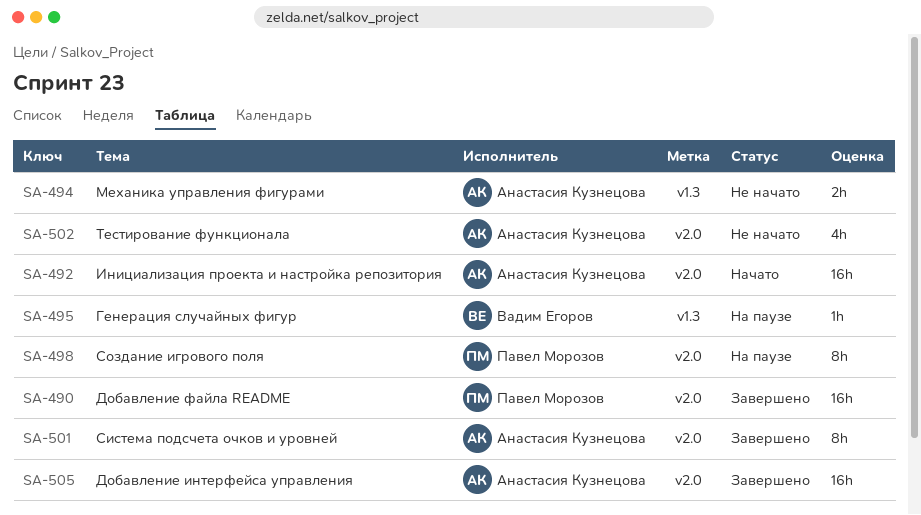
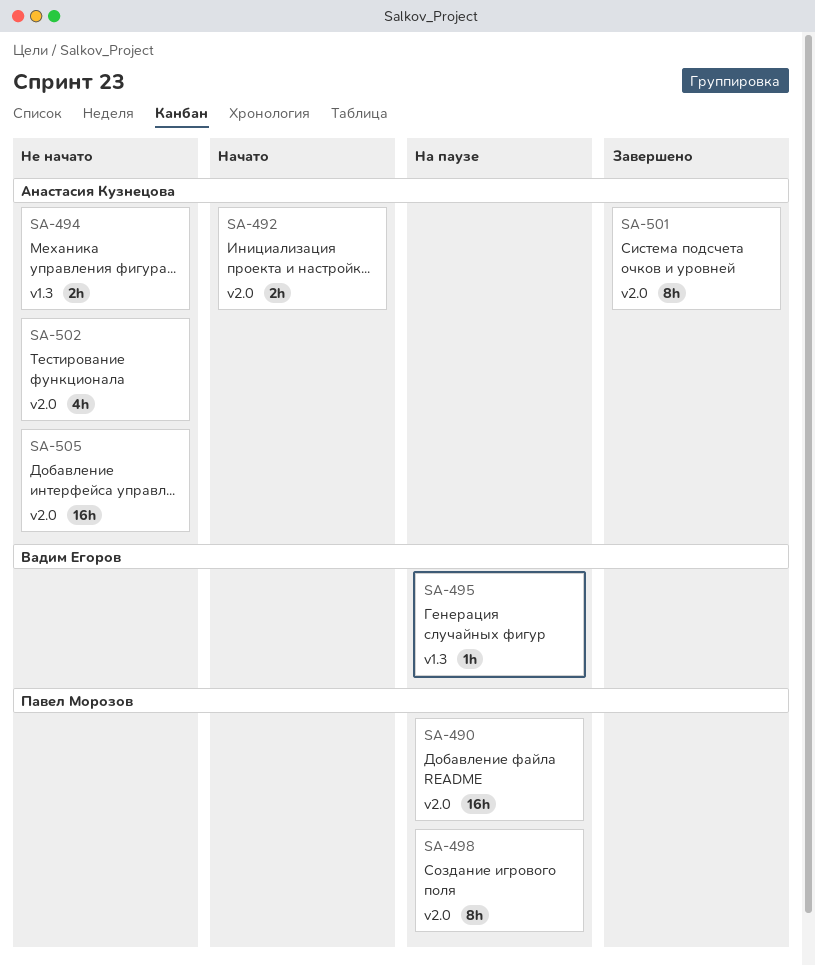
SA-490, status: Завершено -> На паузе
SA-492, estimate: 16h -> 2h
SA-505, status: Завершено -> Не начато

